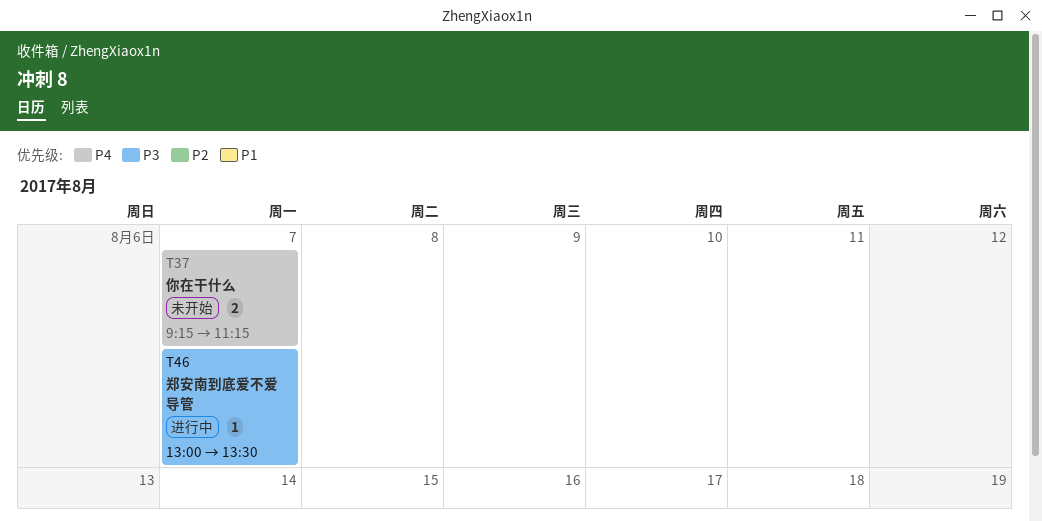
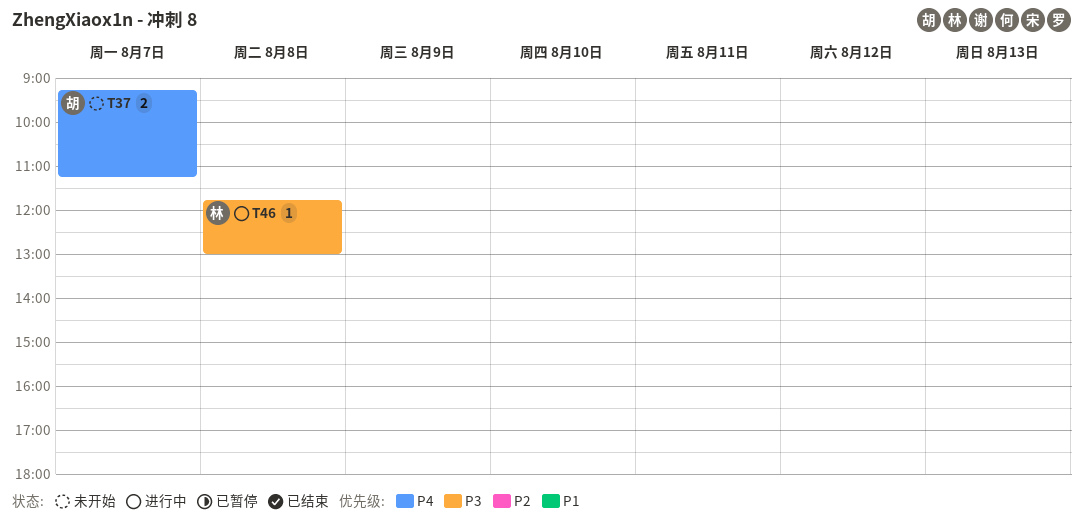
T46, day: Aug 7 -> Aug 8
T46, begins: 13:00 -> 11:45
T46, ends: 13:30 -> 13:00

